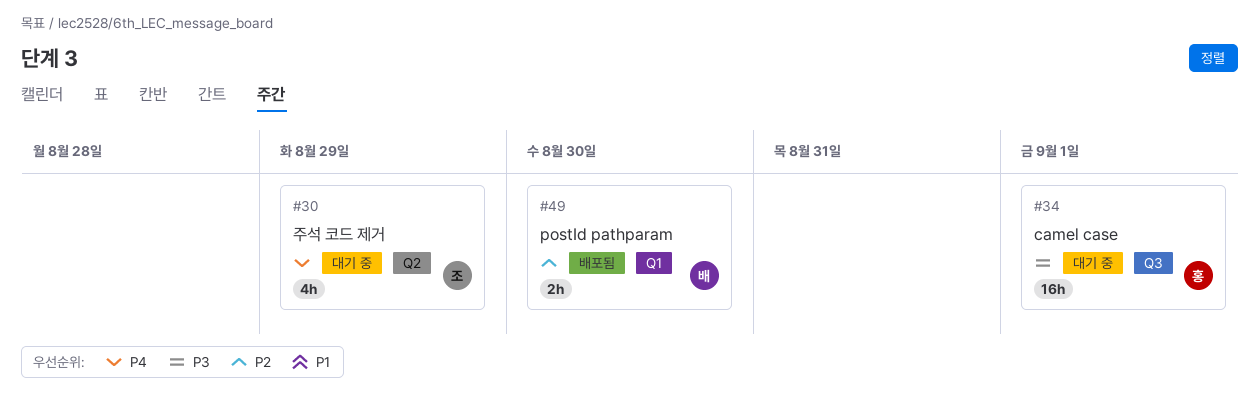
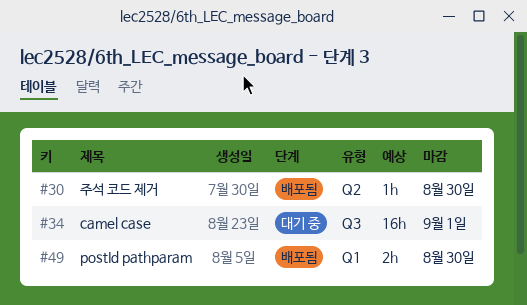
#30, status: 대기 중 -> 배포됨
#30, estimate: 4h -> 1h
#30, due: Aug 29 -> Aug 30

